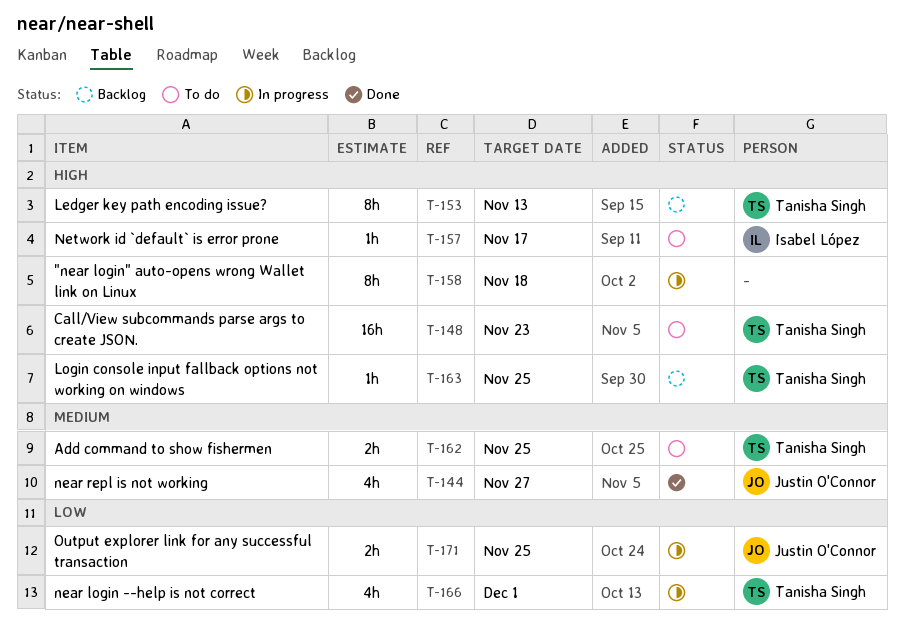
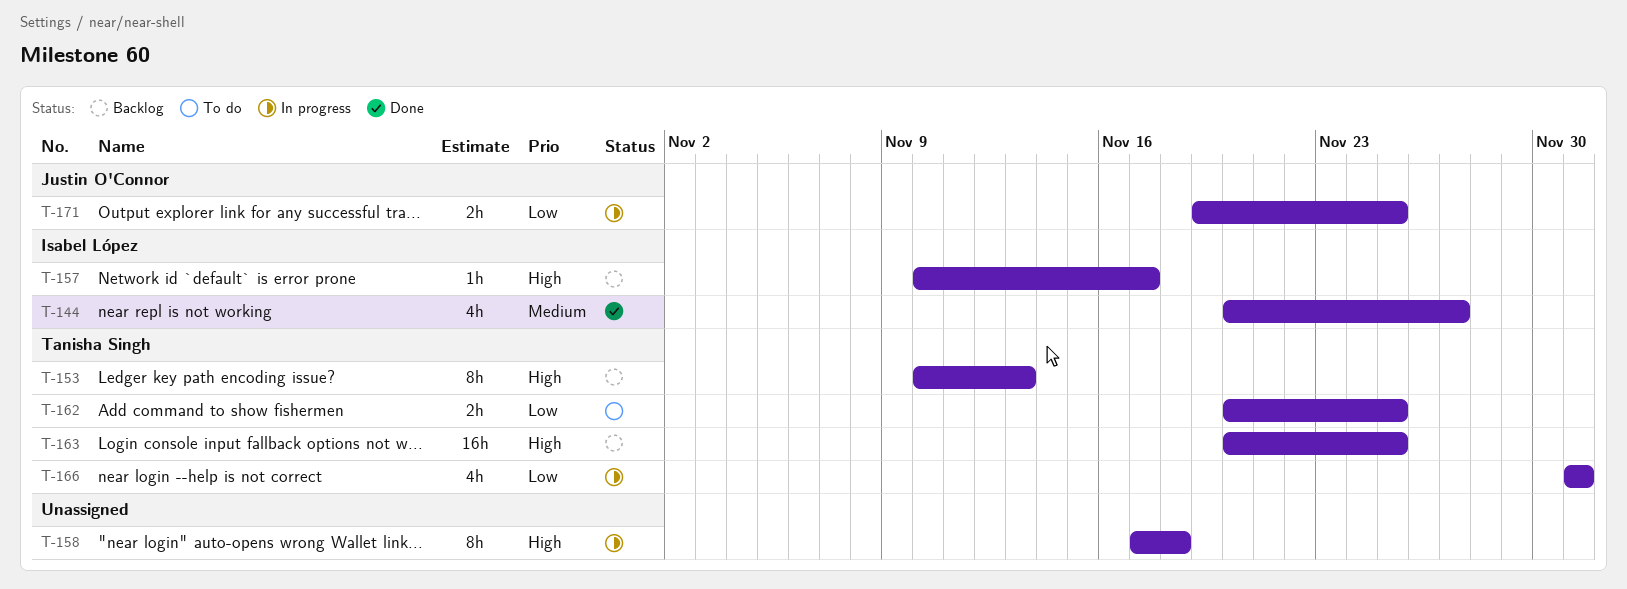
T-144, owner: Justin O'Connor -> Isabel López
T-148: present -> none
T-157, status: To do -> Backlog
T-162, priority: Medium -> Low
T-163, estimate: 1h -> 16h

